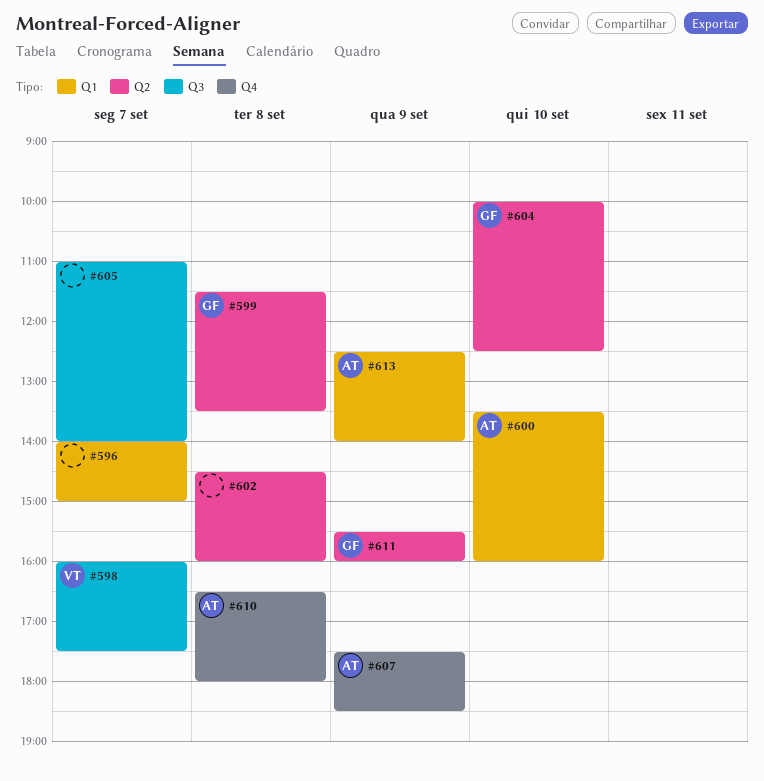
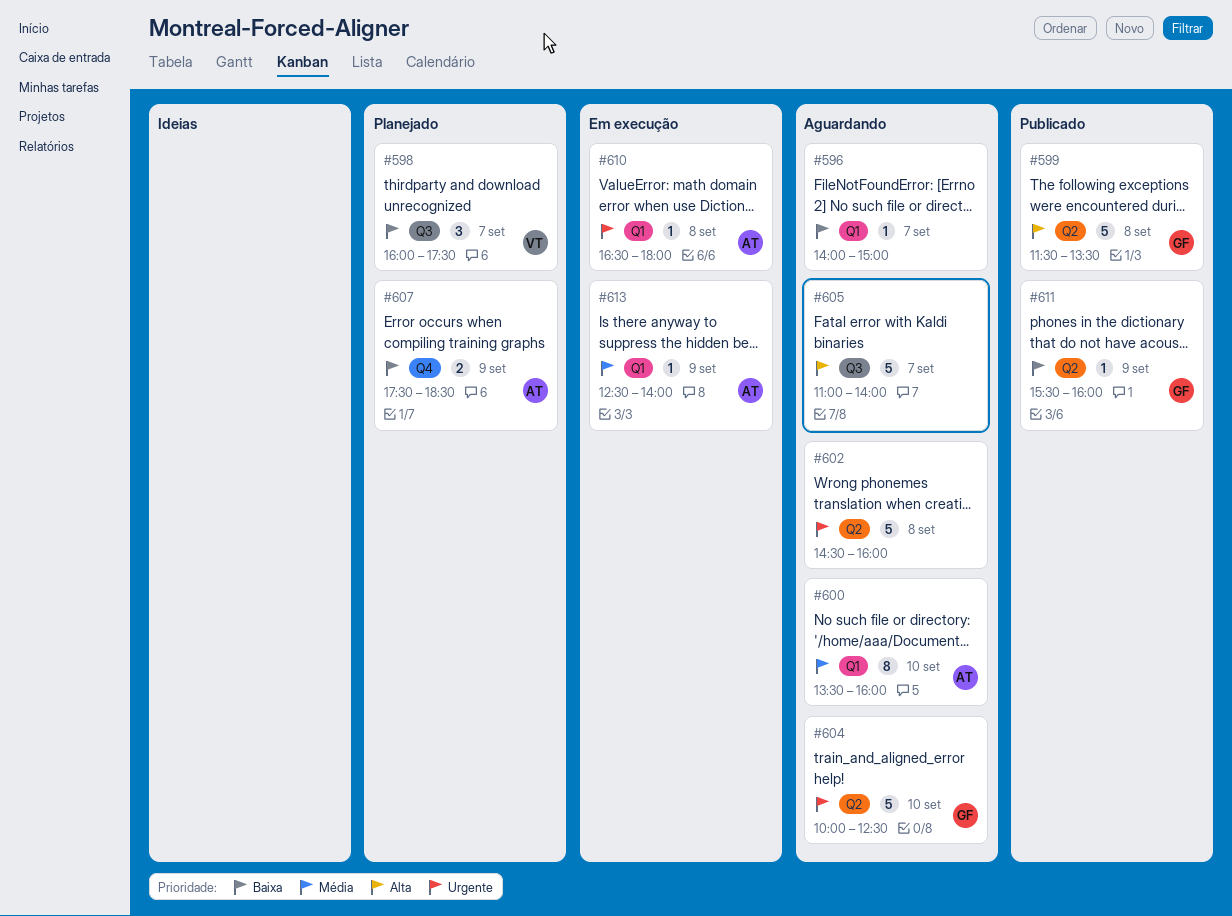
#610, label: Q4 -> Q1

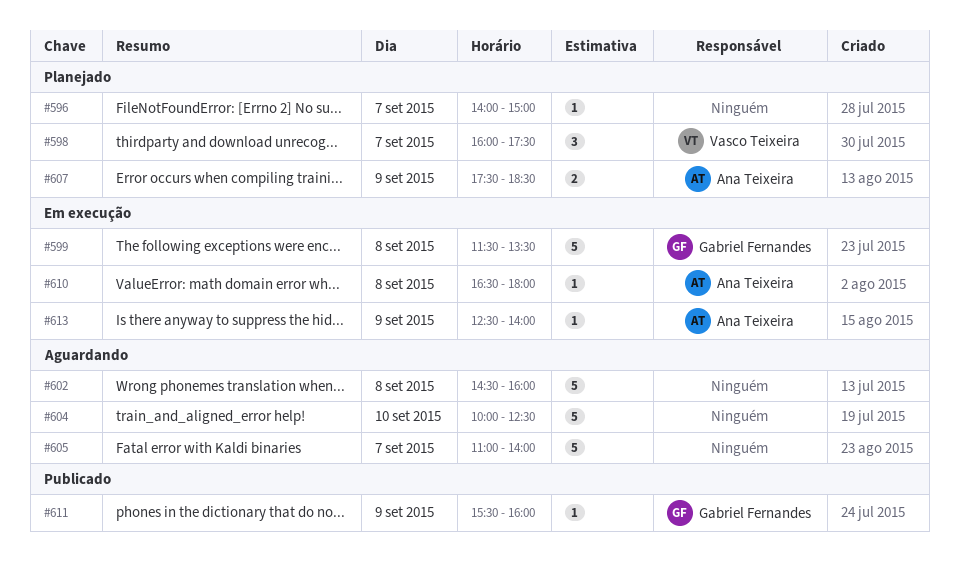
#596, status: Aguardando -> Planejado
#599, status: Publicado -> Em execução
#600: present -> none
#604, owner: Gabriel Fernandes -> none

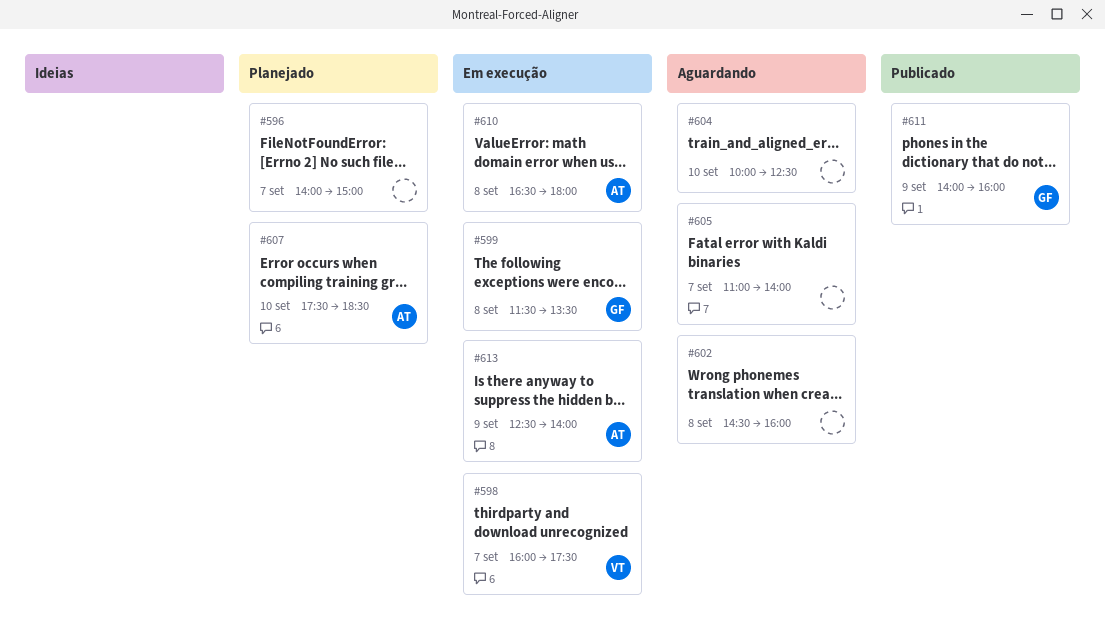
#598, status: Planejado -> Em execução
#607, day: Sep 9 -> Sep 10
#611, begins: 15:30 -> 14:00

